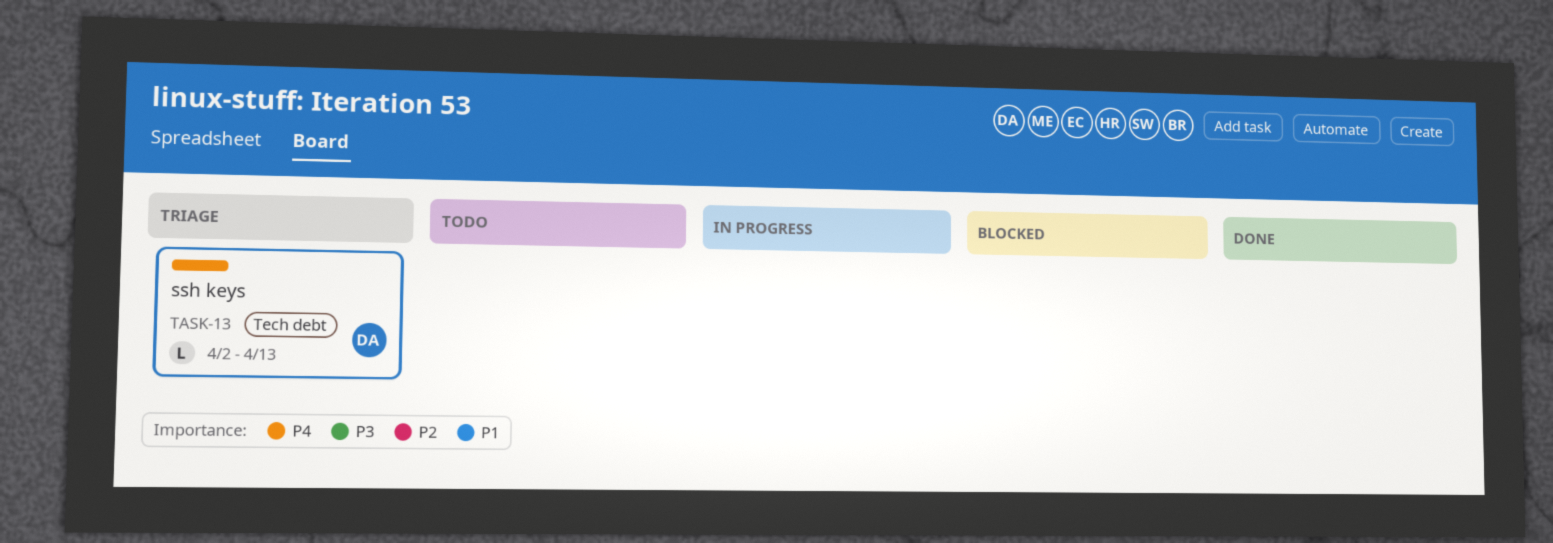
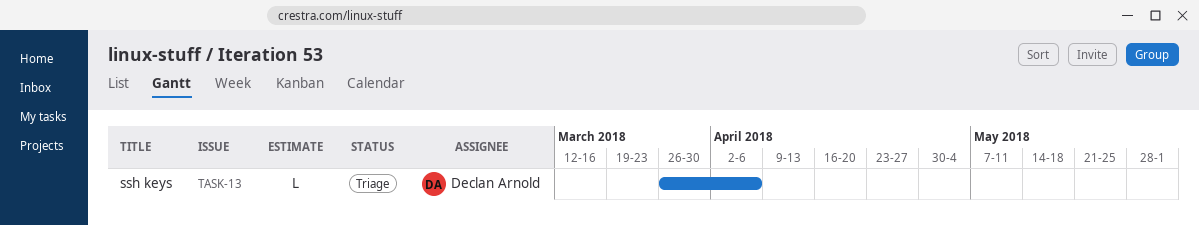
TASK-13, start: Apr 2 -> Mar 26
TASK-13, due: Apr 13 -> Apr 6

